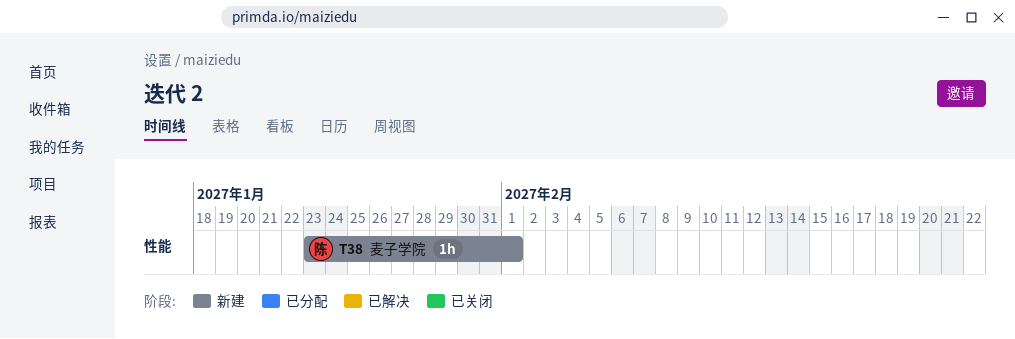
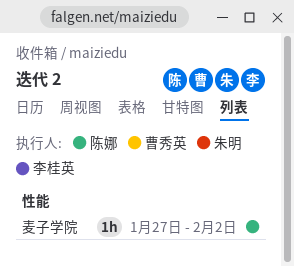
麦子学院, start: Jan 23 -> Jan 27
麦子学院, due: Feb 1 -> Feb 2

